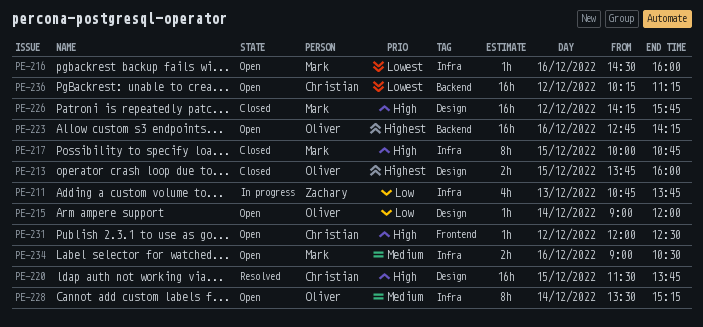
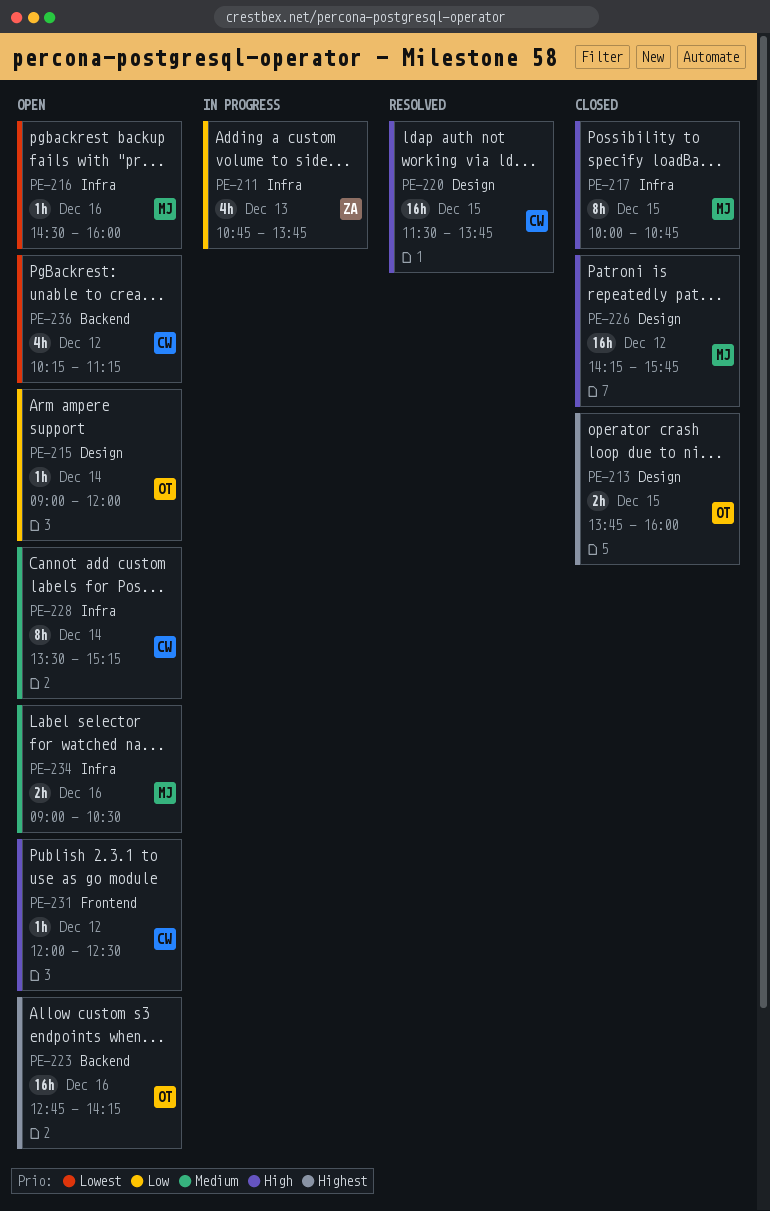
PE-228, owner: Oliver -> Christian
PE-236, estimate: 16h -> 4h

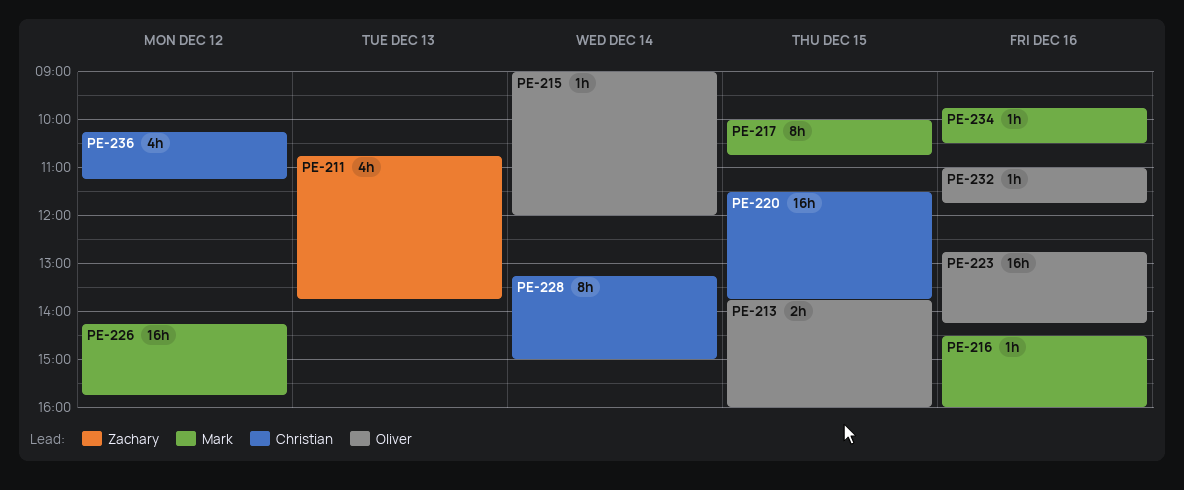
PE-228, begins: 13:30 -> 13:15
PE-228, ends: 15:15 -> 15:00
PE-231: present -> none
PE-232: none -> present
PE-234, estimate: 2h -> 1h
PE-234, begins: 09:00 -> 09:45

